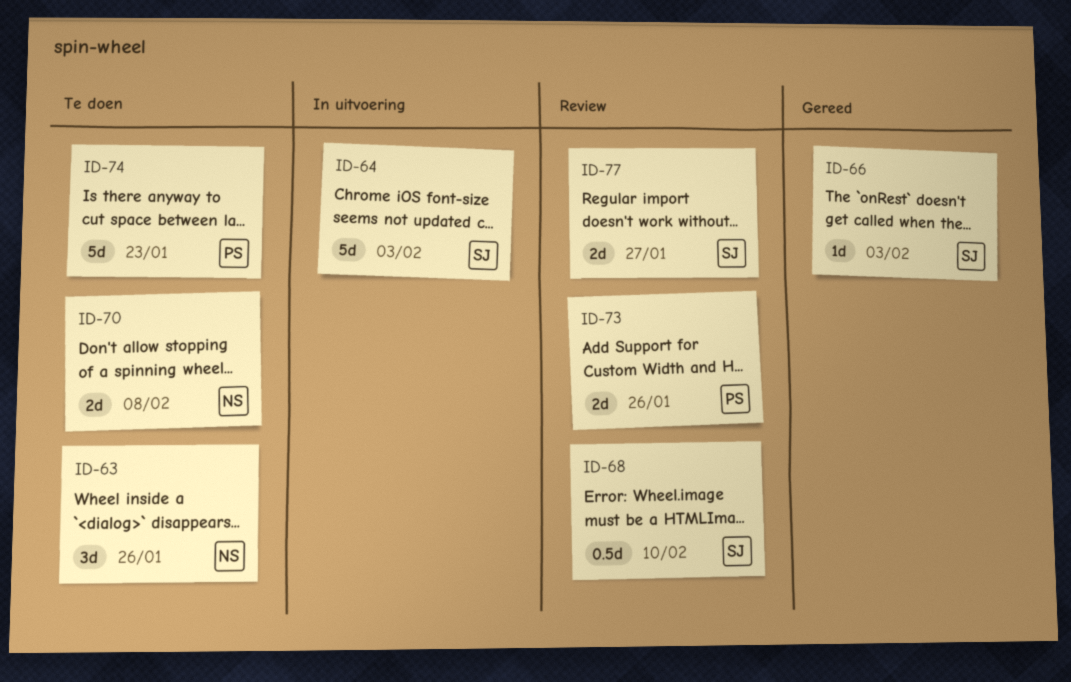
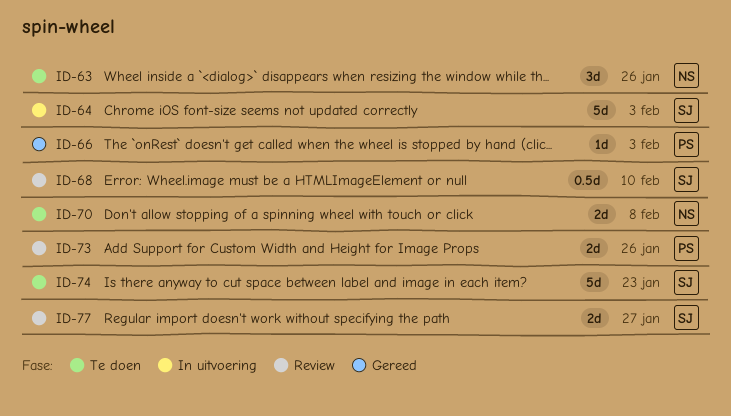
ID-66, owner: SJ -> PS
ID-74, owner: PS -> SJ

